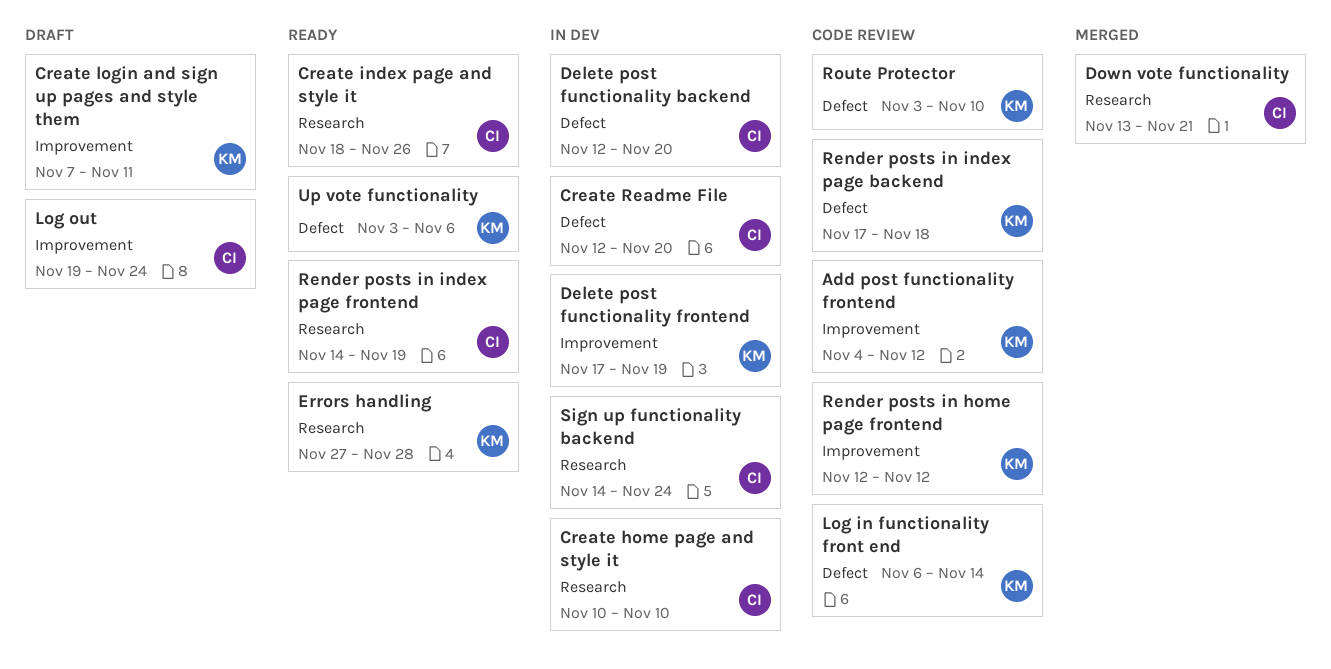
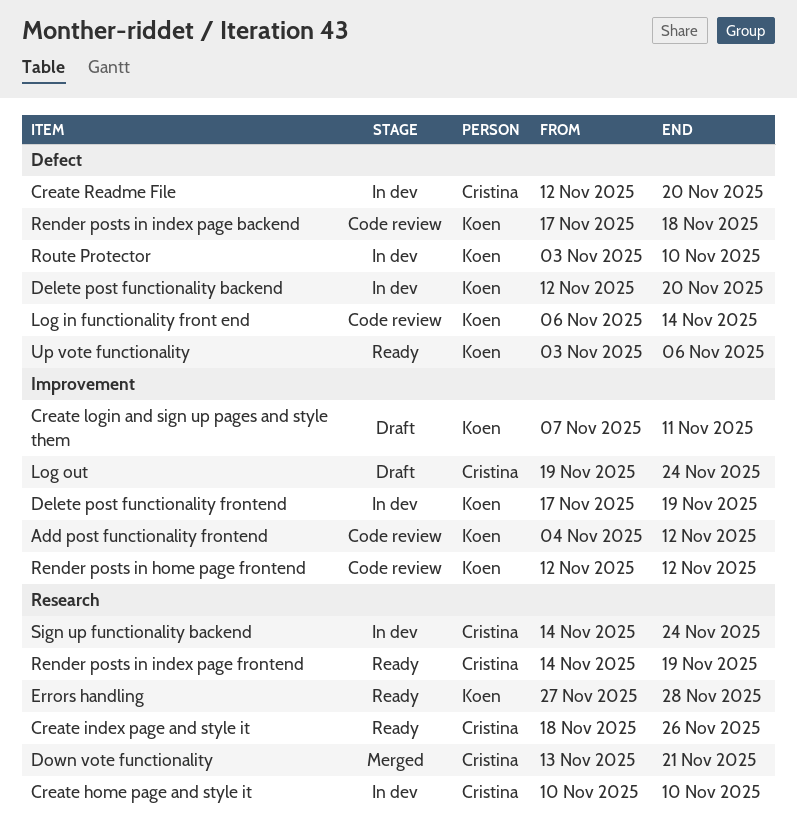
Delete post functionality backend, owner: Cristina -> Koen
Route Protector, status: Code review -> In dev

